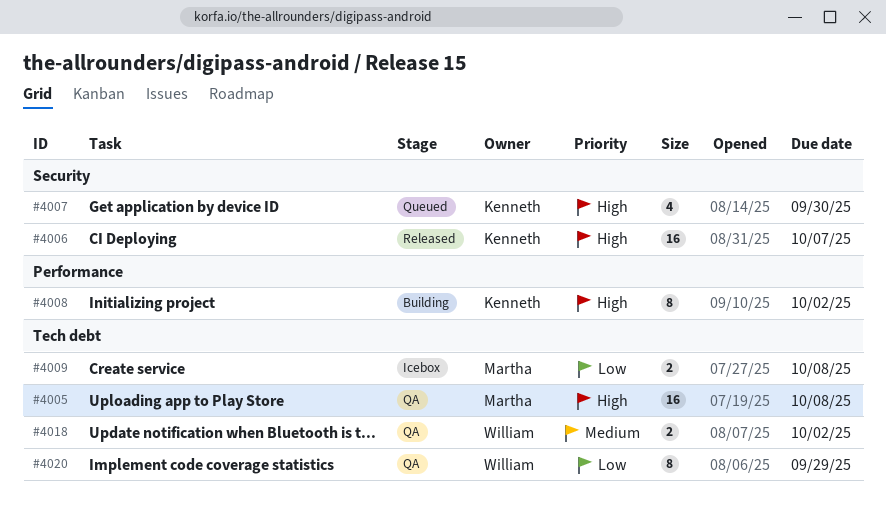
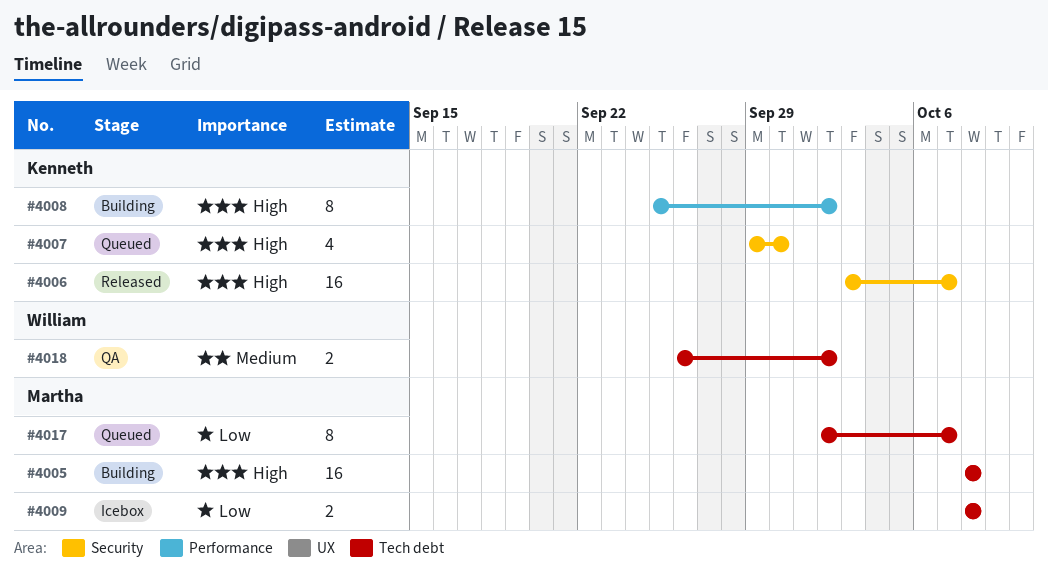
#4005, status: QA -> Building
#4017: none -> present
#4020: present -> none

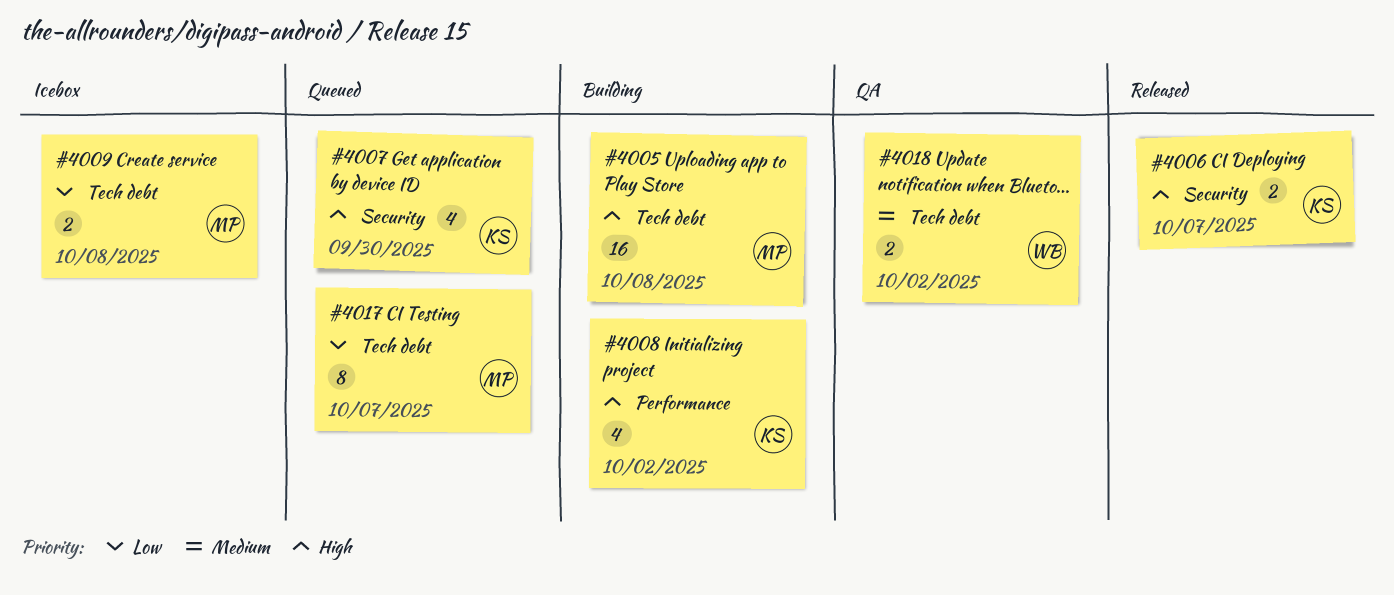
#4006, estimate: 16 -> 2
#4008, estimate: 8 -> 4

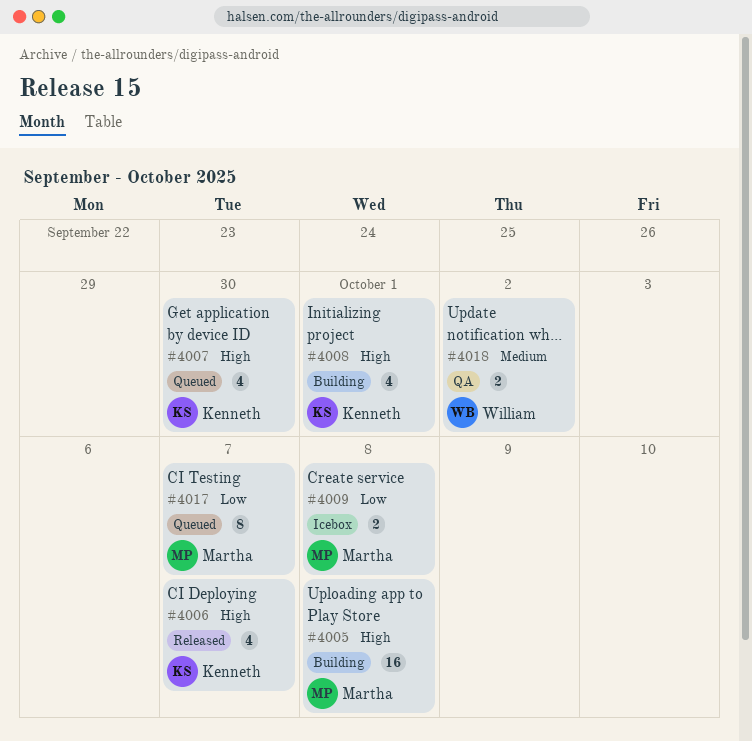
#4006, estimate: 2 -> 4
#4008, due: Oct 2 -> Oct 1

